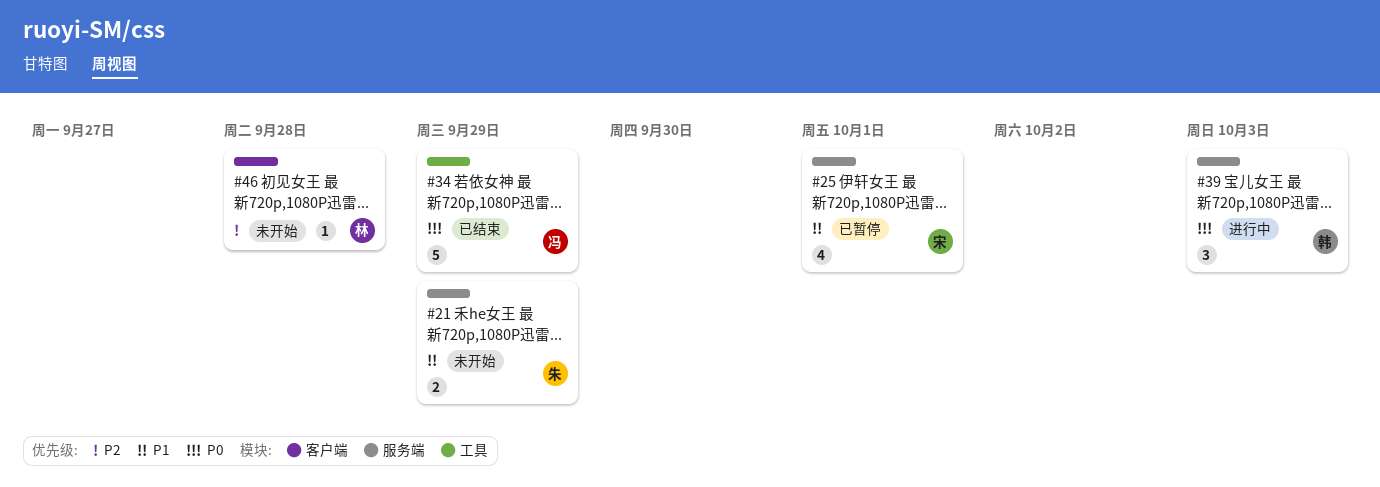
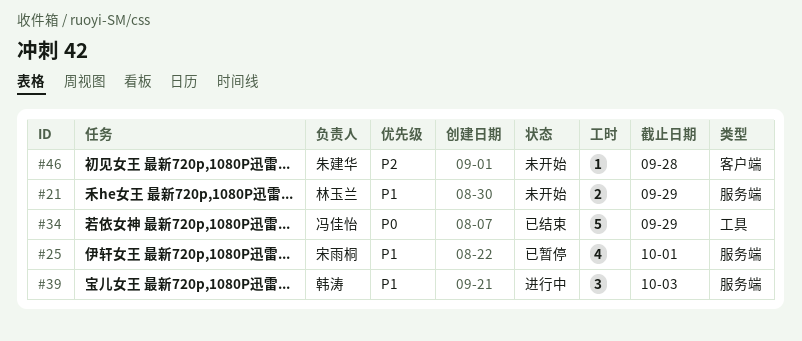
#21, owner: 朱建华 -> 林玉兰
#39, priority: P0 -> P1
#46, owner: 林玉兰 -> 朱建华

